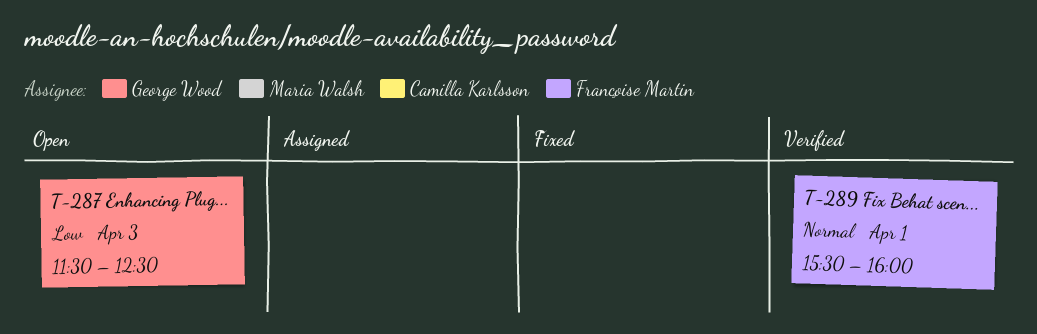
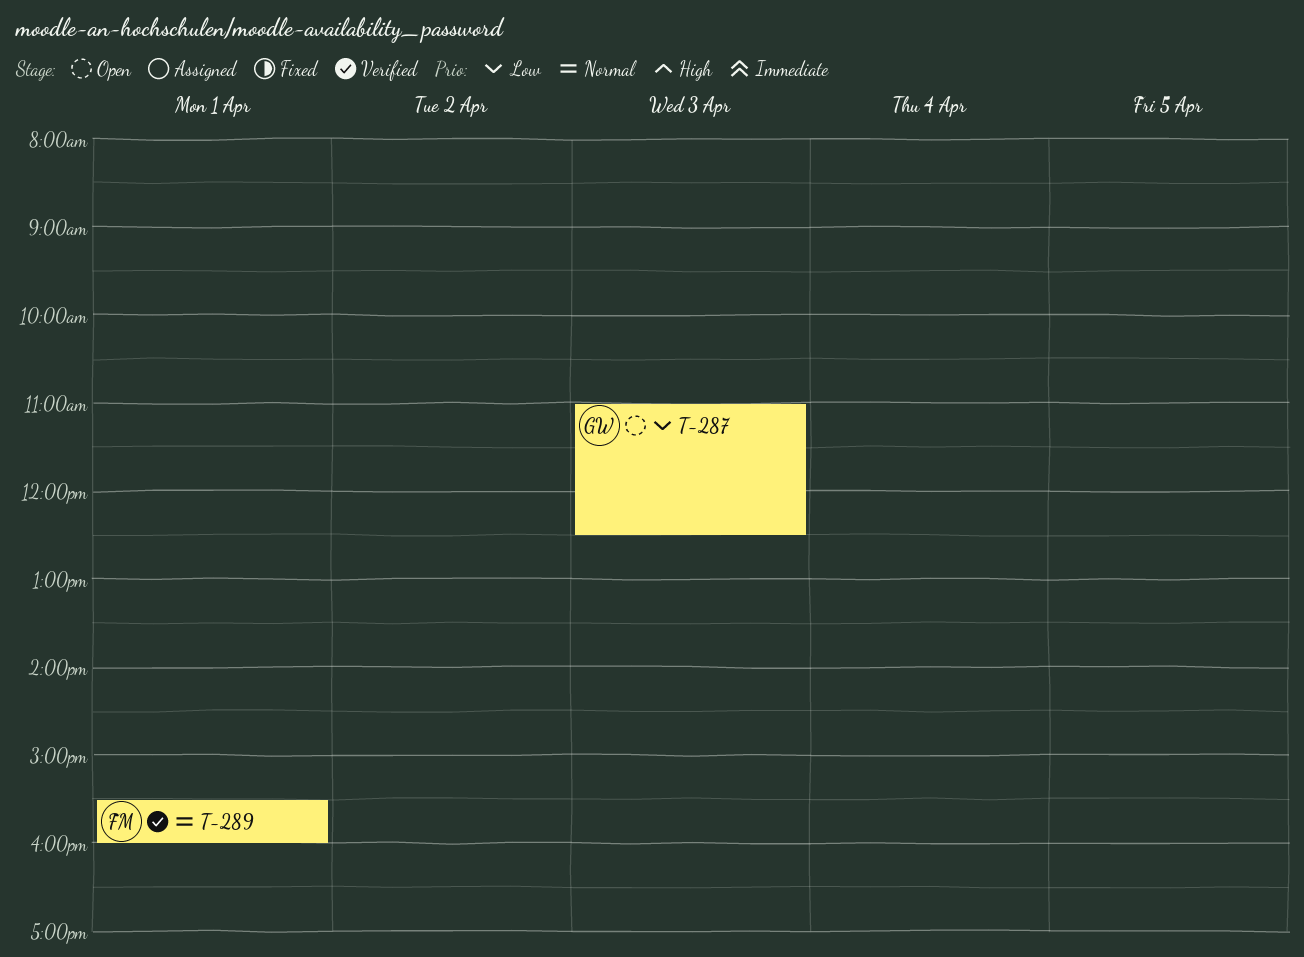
T-287, begins: 11:30 -> 11:00

